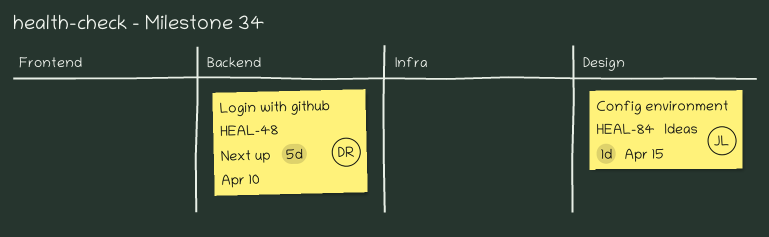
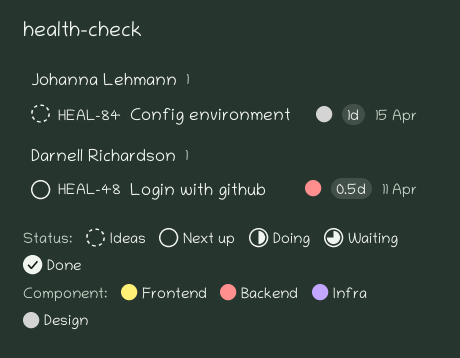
HEAL-48, estimate: 5d -> 0.5d
HEAL-48, due: Apr 10 -> Apr 11

